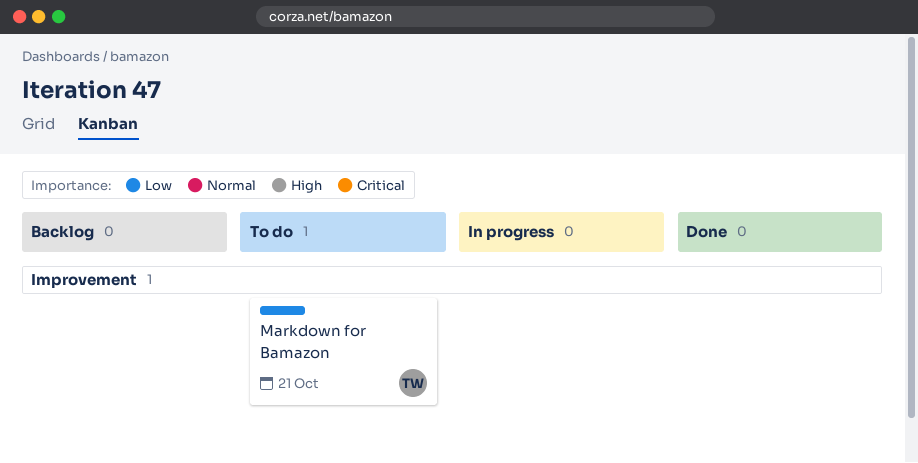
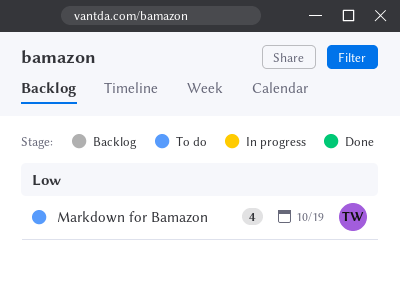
Markdown for Bamazon, due: Oct 21 -> Oct 19

